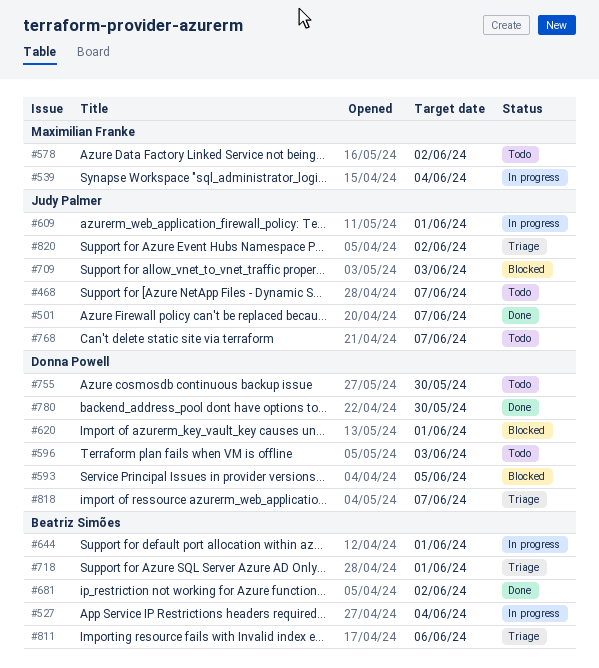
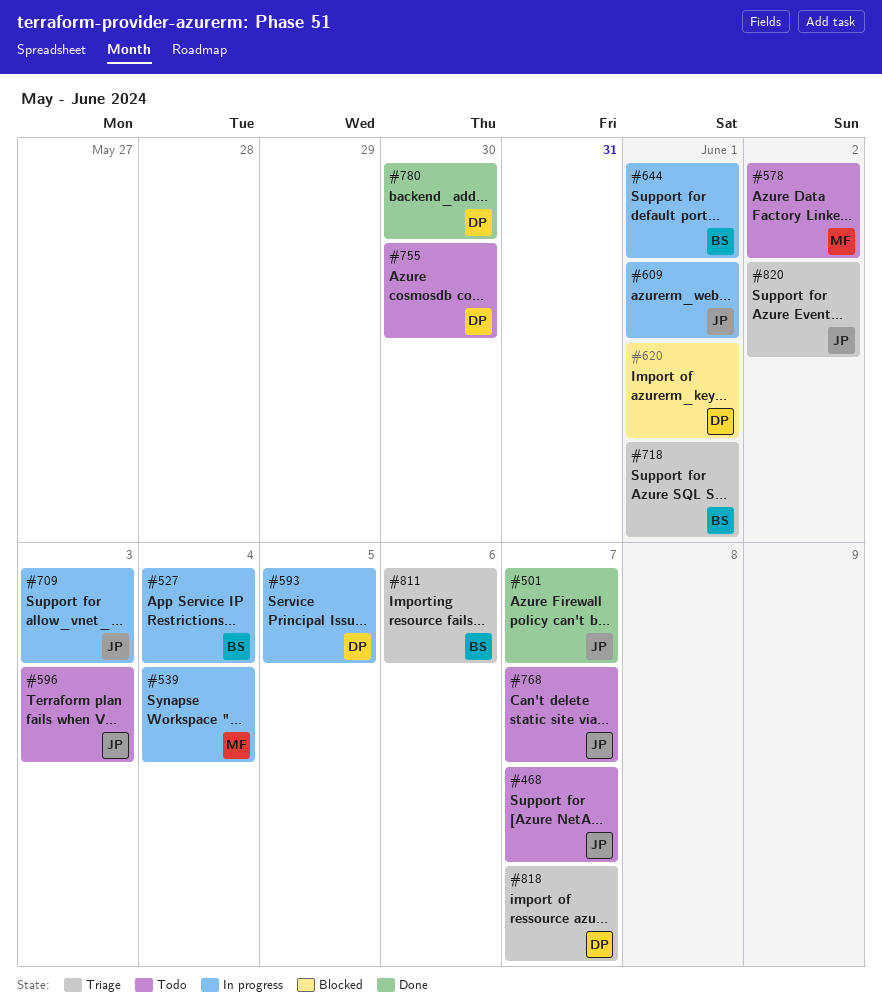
#593, status: Blocked -> In progress
#596, owner: Donna Powell -> Judy Palmer
#681: present -> none
#709, status: Blocked -> In progress

